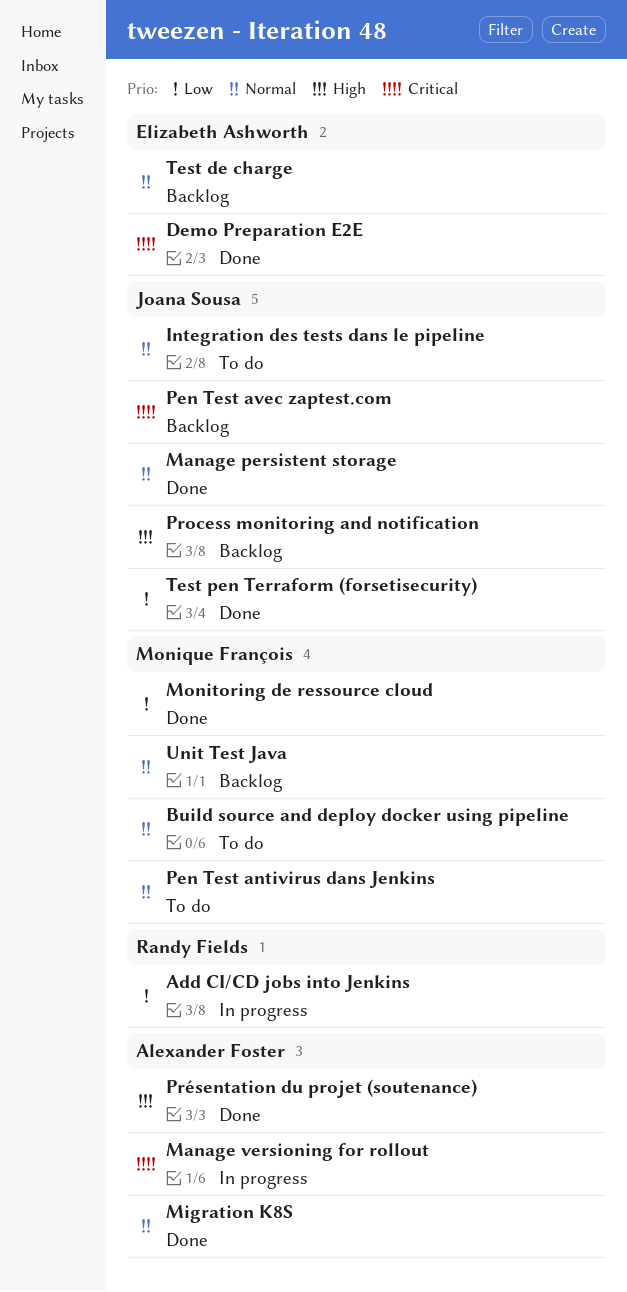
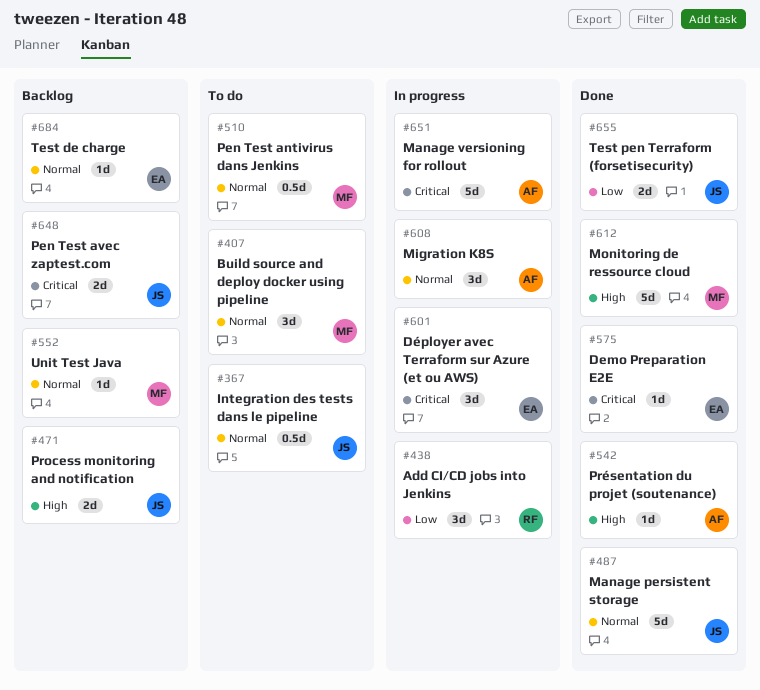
Déployer avec Terraform sur Azure (et ou AWS): none -> present
Migration K8S, status: Done -> In progress
Monitoring de ressource cloud, priority: Low -> High

